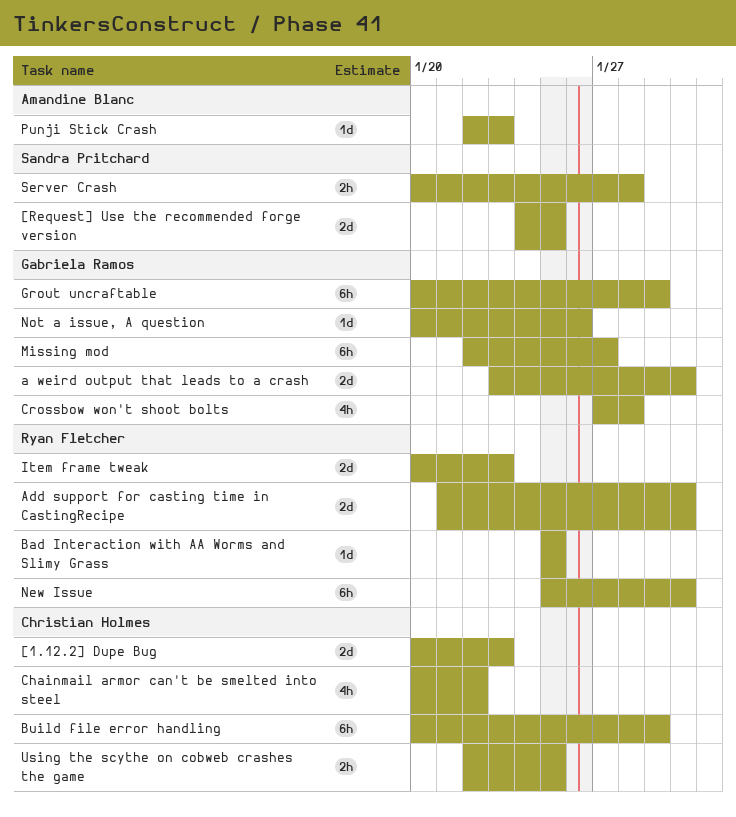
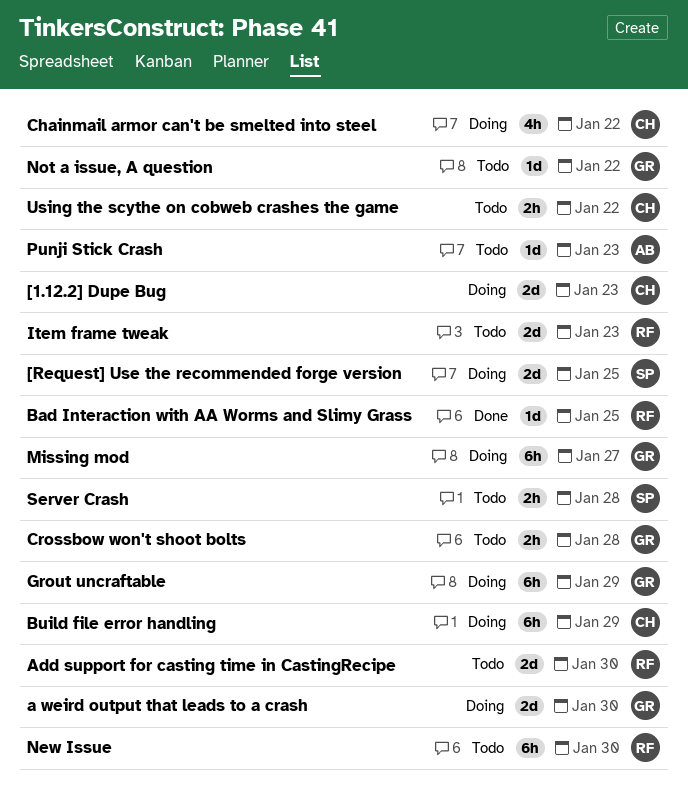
Crossbow won't shoot bolts, estimate: 4h -> 2h
Not a issue, A question, due: Jan 26 -> Jan 22
Using the scythe on cobweb crashes the game, due: Jan 25 -> Jan 22

